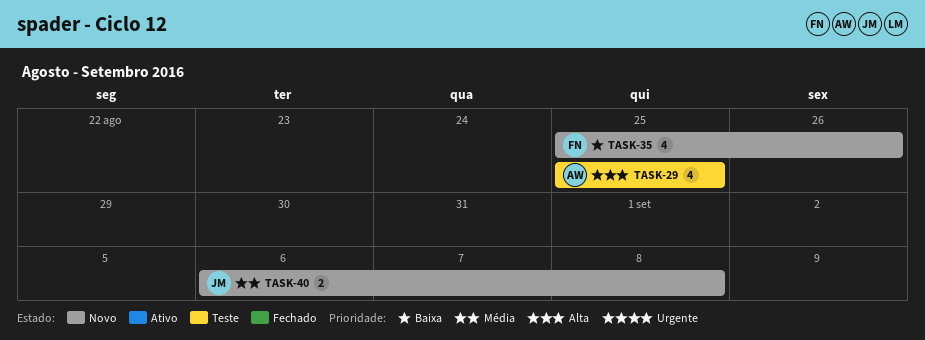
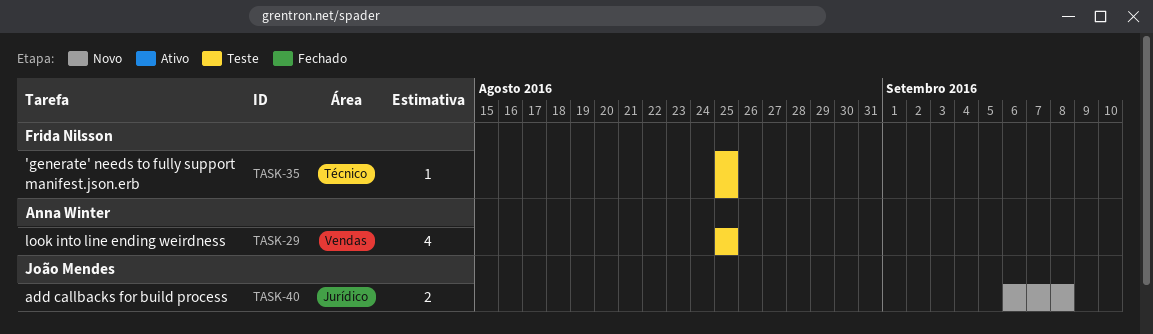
TASK-35, status: Novo -> Teste
TASK-35, estimate: 4 -> 1
TASK-35, due: Aug 26 -> Aug 25

